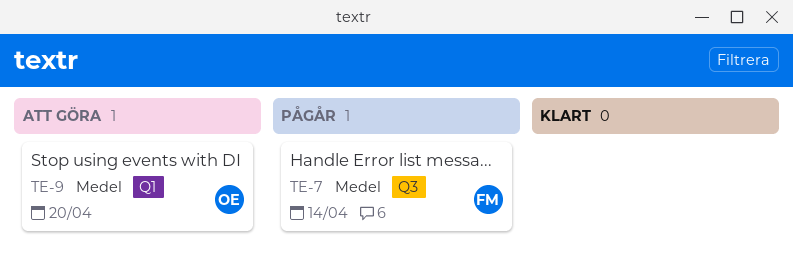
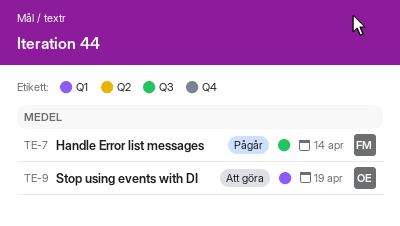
TE-9, due: Apr 20 -> Apr 19

